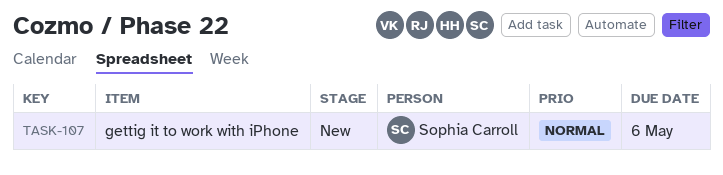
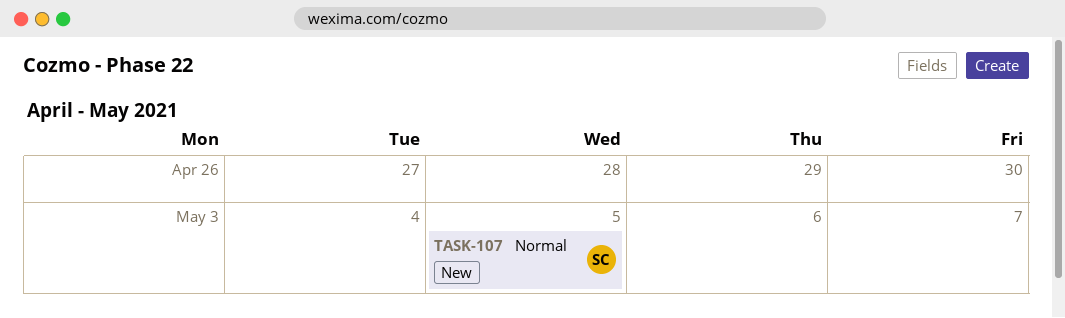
TASK-107, due: May 6 -> May 5

